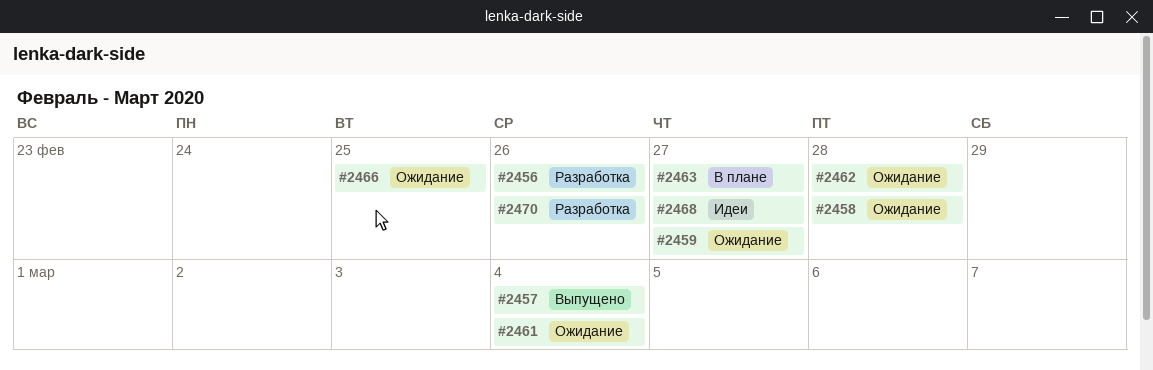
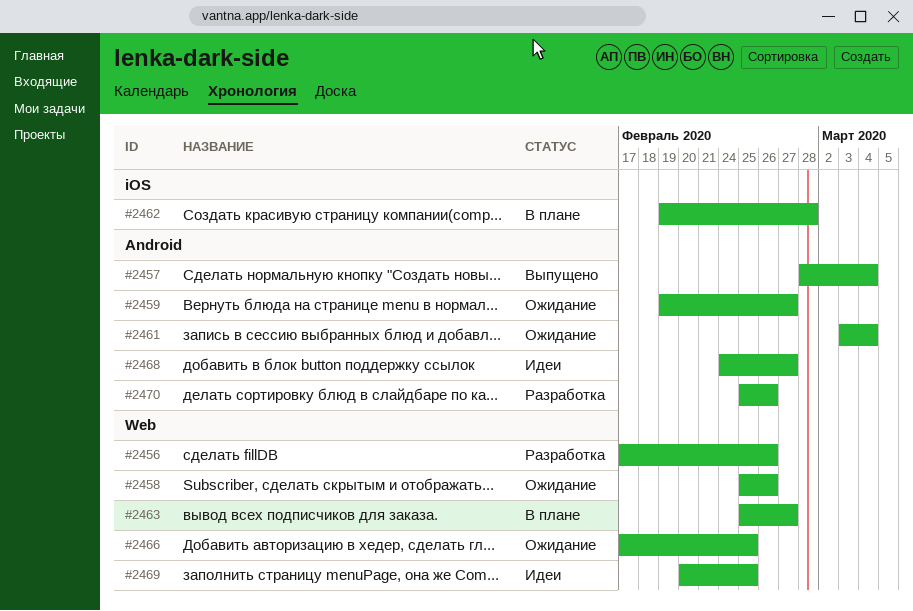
#2458, due: Feb 28 -> Feb 26
#2462, status: Ожидание -> В плане
#2469: none -> present

